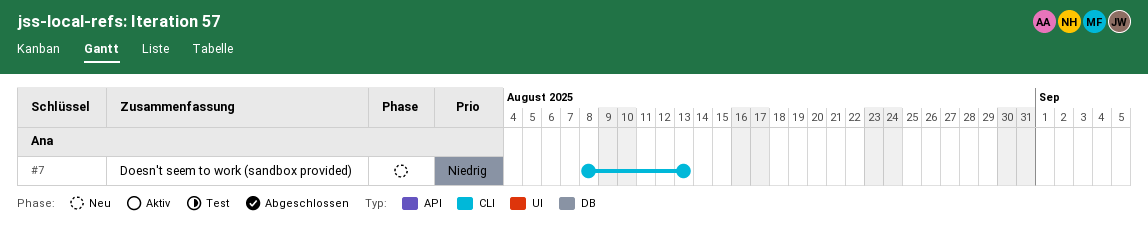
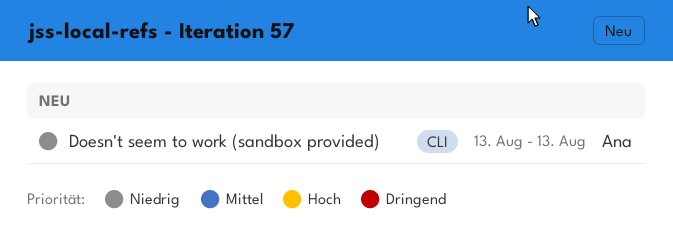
Doesn't seem to work (sandbox provided), start: Aug 8 -> Aug 13

